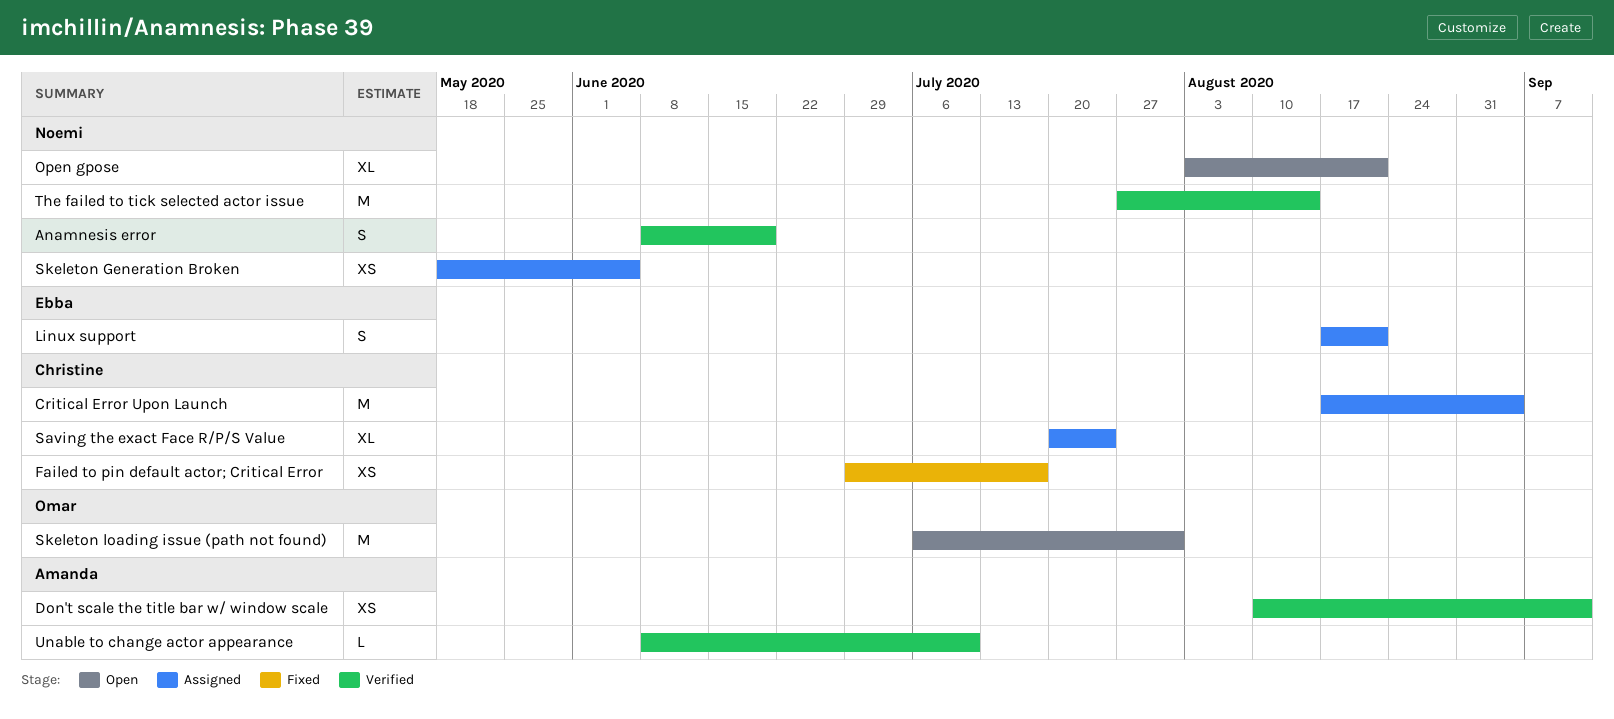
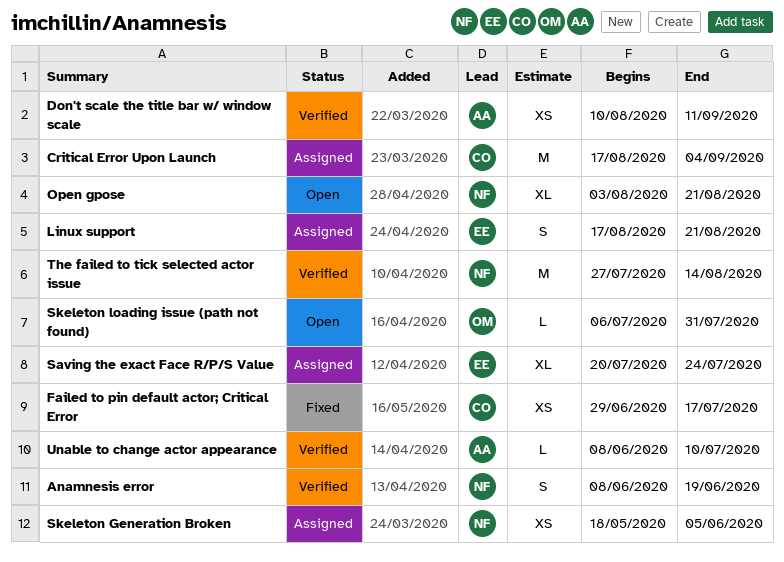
Saving the exact Face R/P/S Value, owner: Christine -> Ebba
Skeleton loading issue (path not found), estimate: M -> L

